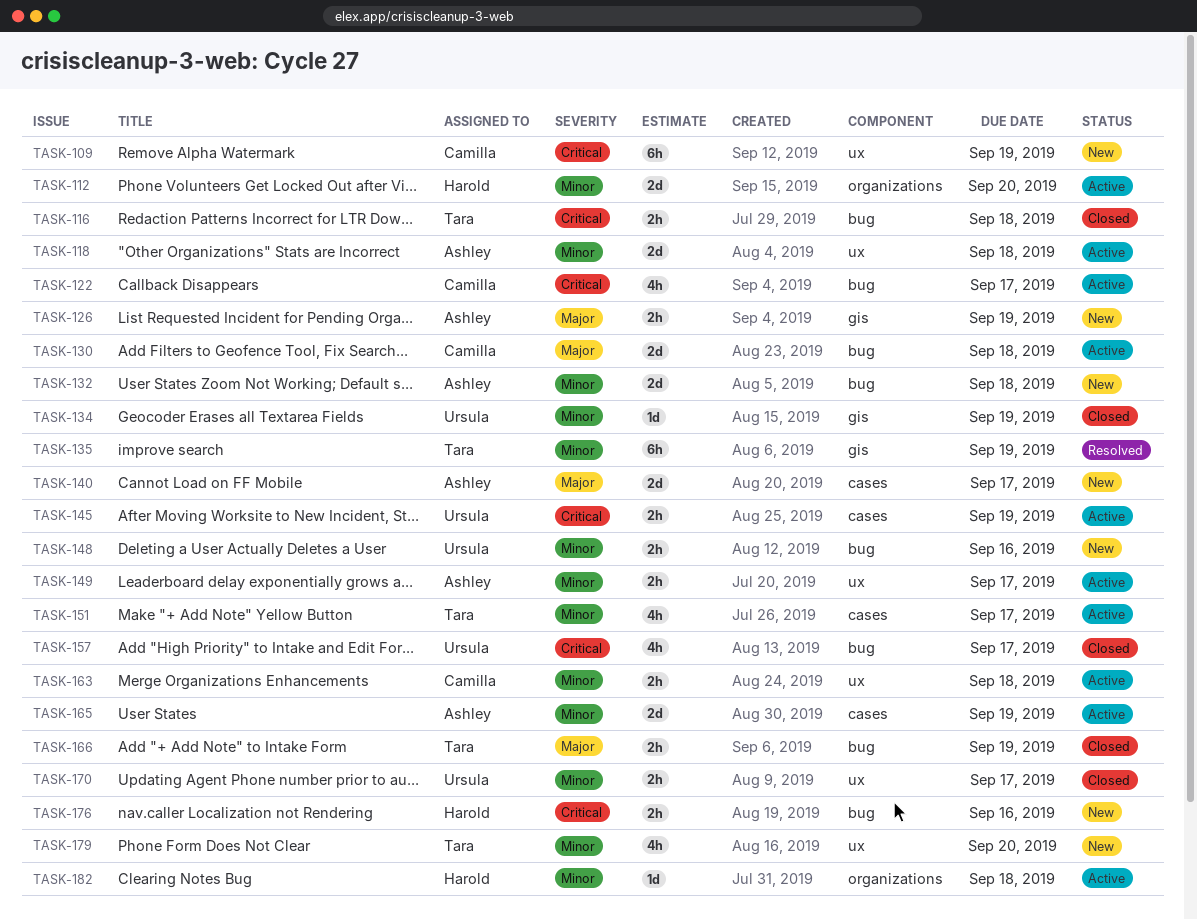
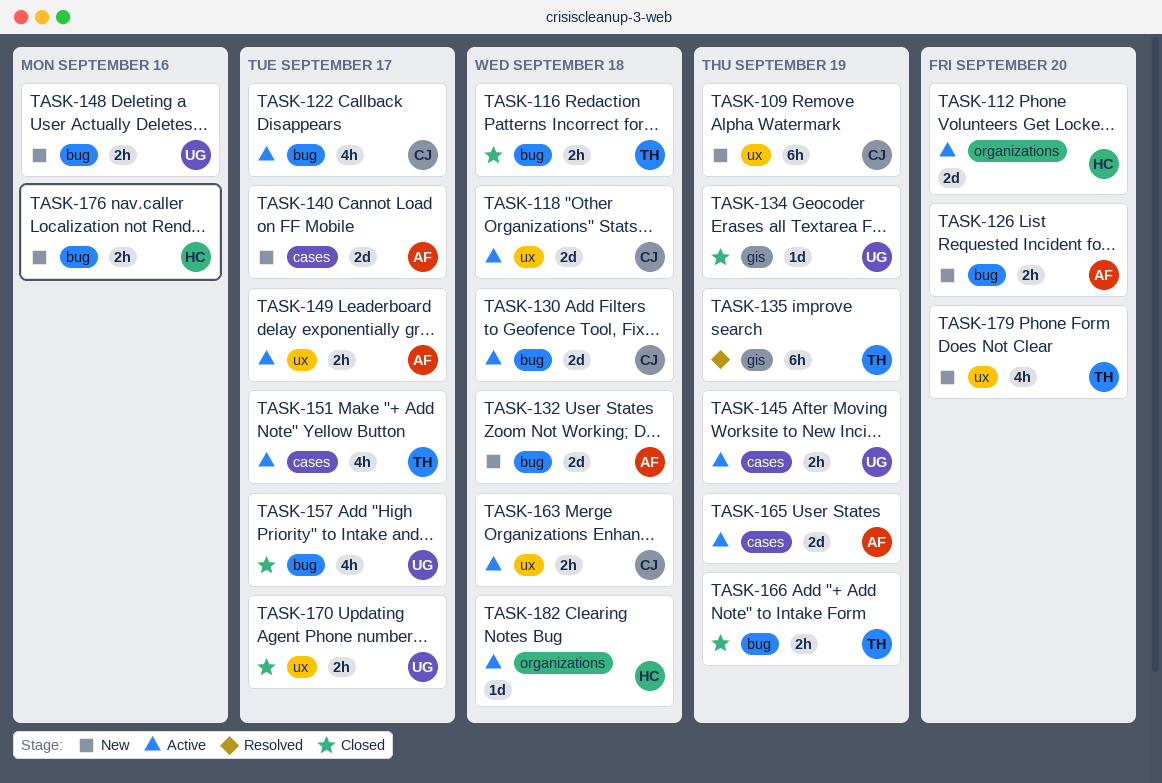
TASK-118, owner: Ashley -> Camilla
TASK-126, label: gis -> bug
TASK-126, due: Sep 19 -> Sep 20

